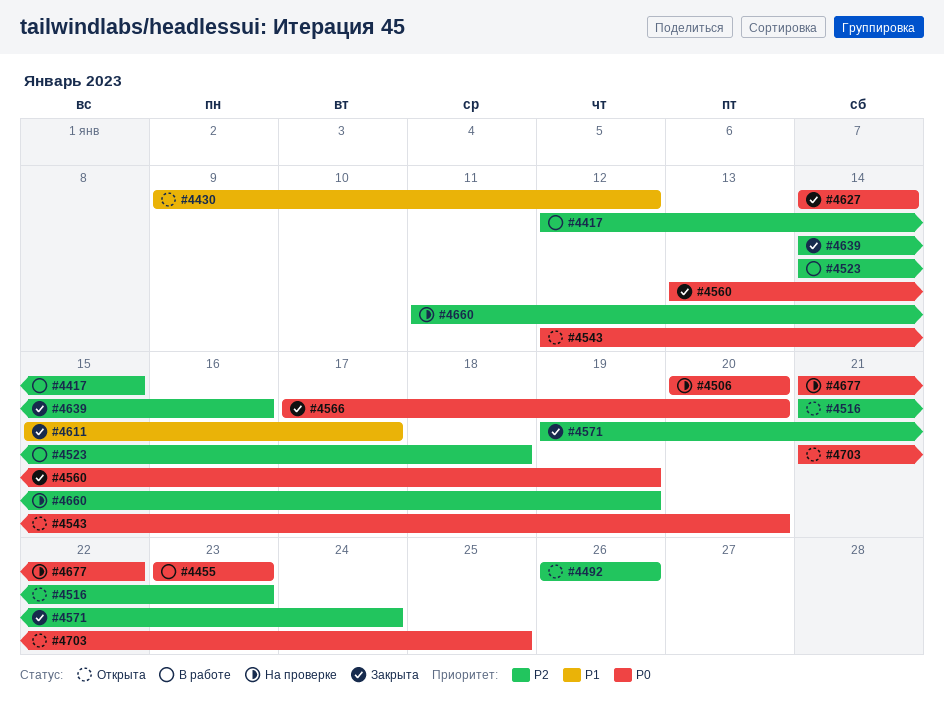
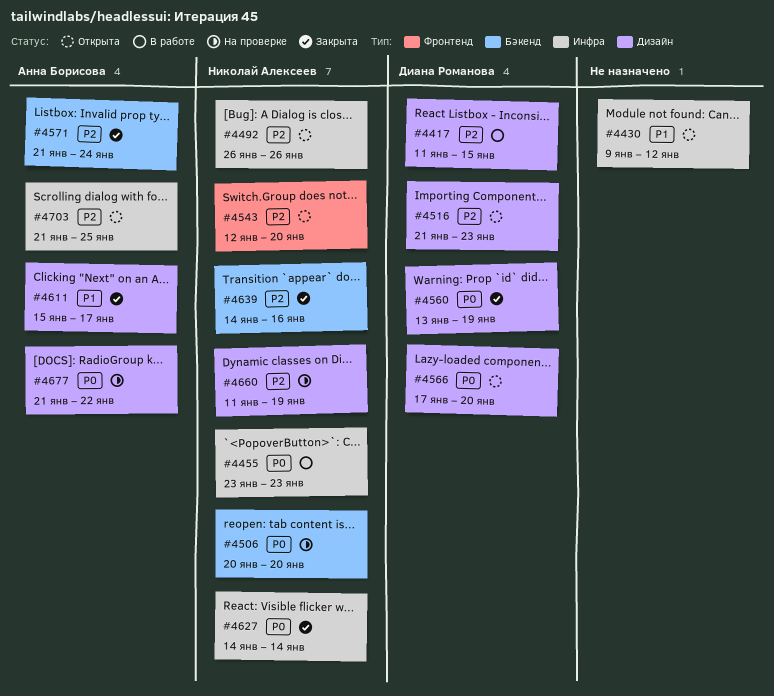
#4417, start: Jan 12 -> Jan 11
#4523: present -> none
#4543, priority: P0 -> P2
#4566, status: Закрыта -> Открыта
#4571, start: Jan 19 -> Jan 21
#4703, priority: P0 -> P2

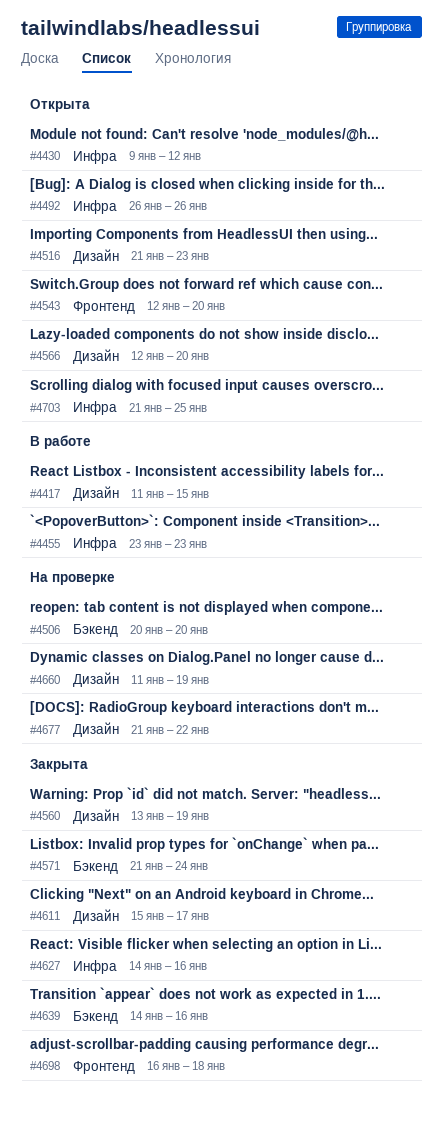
#4566, start: Jan 17 -> Jan 12
#4627, due: Jan 14 -> Jan 16
#4698: none -> present

